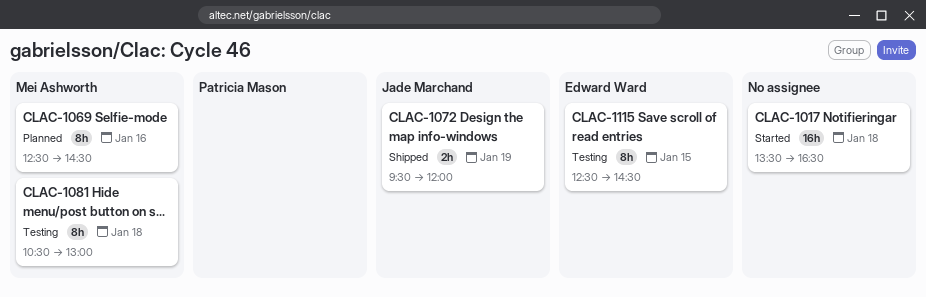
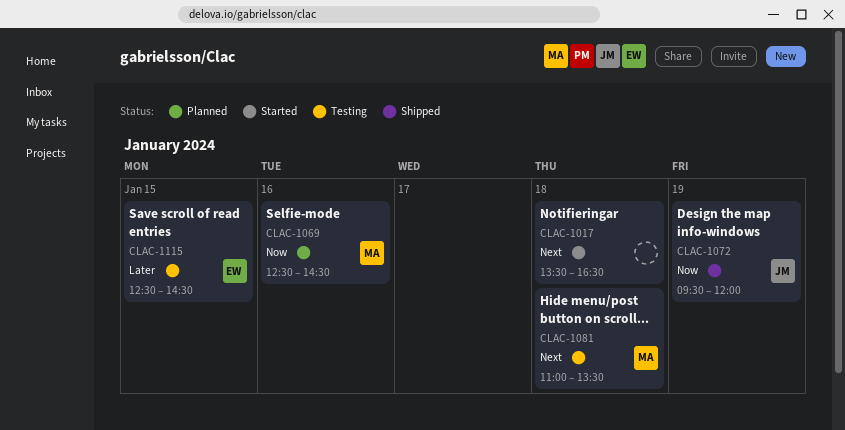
CLAC-1081, begins: 10:30 -> 11:00
CLAC-1081, ends: 13:00 -> 13:30

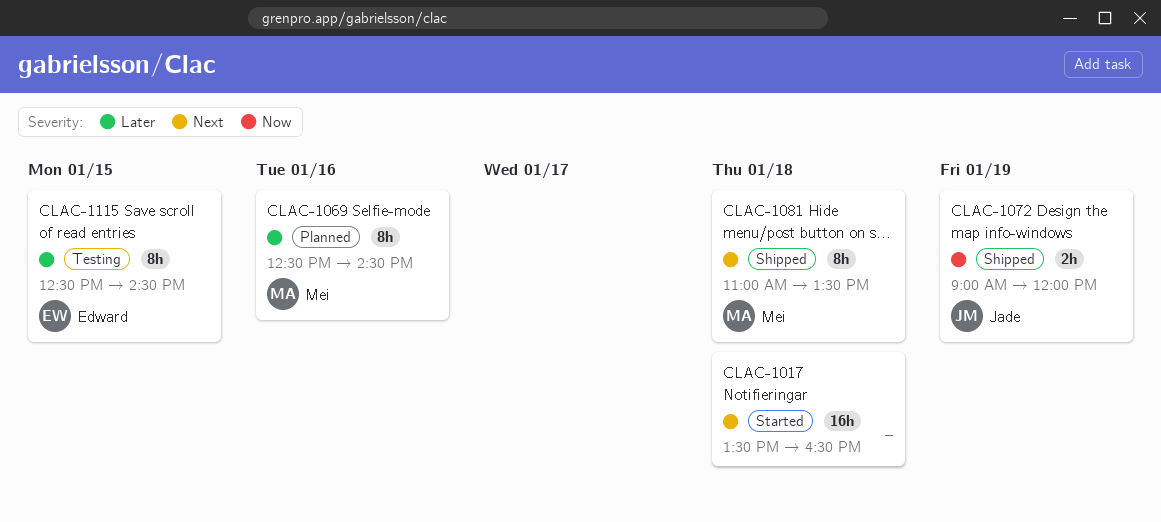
CLAC-1069, priority: Now -> Later
CLAC-1072, begins: 09:30 -> 09:00
CLAC-1081, status: Testing -> Shipped

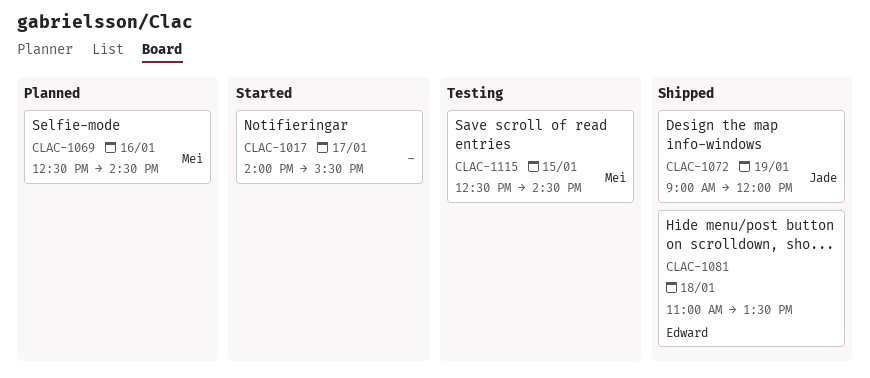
CLAC-1017, day: Jan 18 -> Jan 17
CLAC-1017, begins: 13:30 -> 14:00
CLAC-1017, ends: 16:30 -> 15:30
CLAC-1081, owner: Mei -> Edward
CLAC-1115, owner: Edward -> Mei

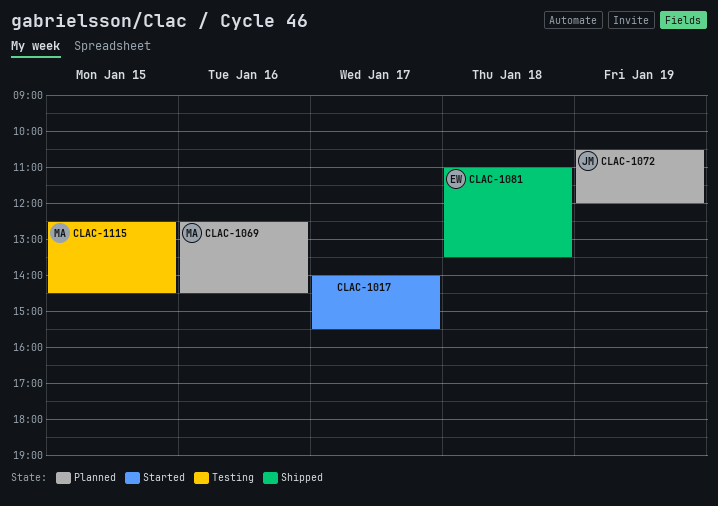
CLAC-1072, status: Shipped -> Planned
CLAC-1072, begins: 09:00 -> 10:30

